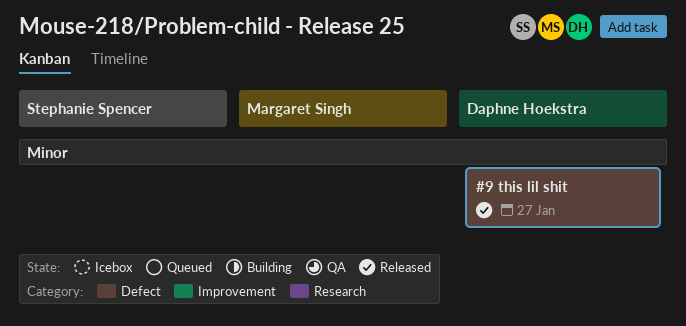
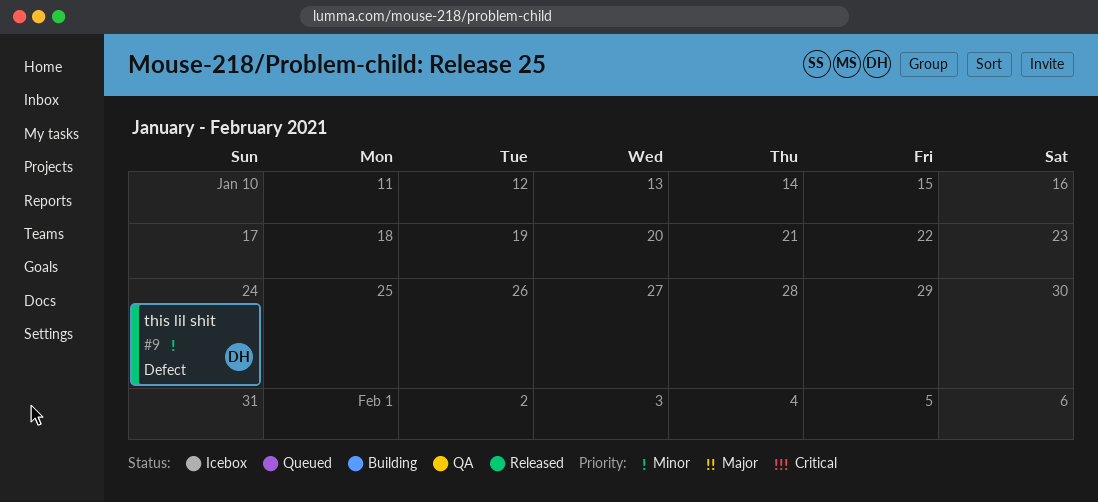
#9, due: Jan 27 -> Jan 24

